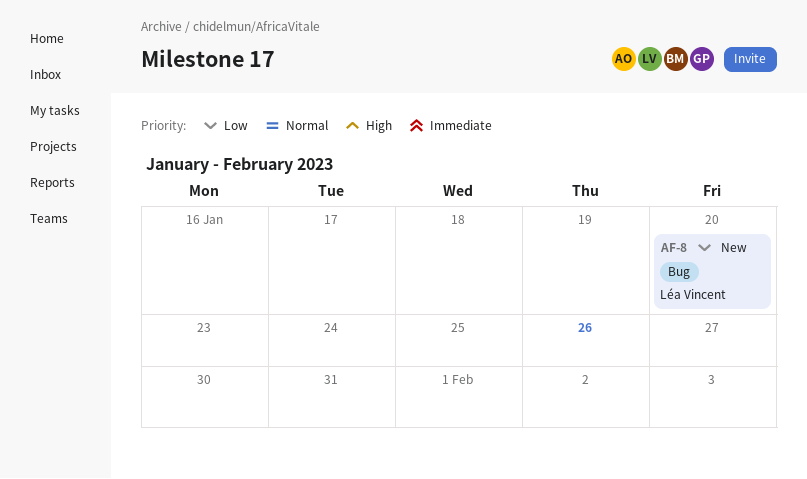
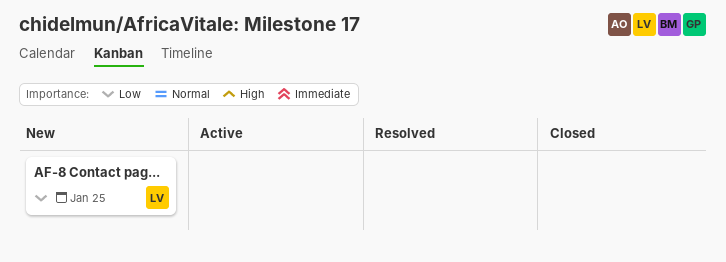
AF-8, due: Jan 20 -> Jan 25

